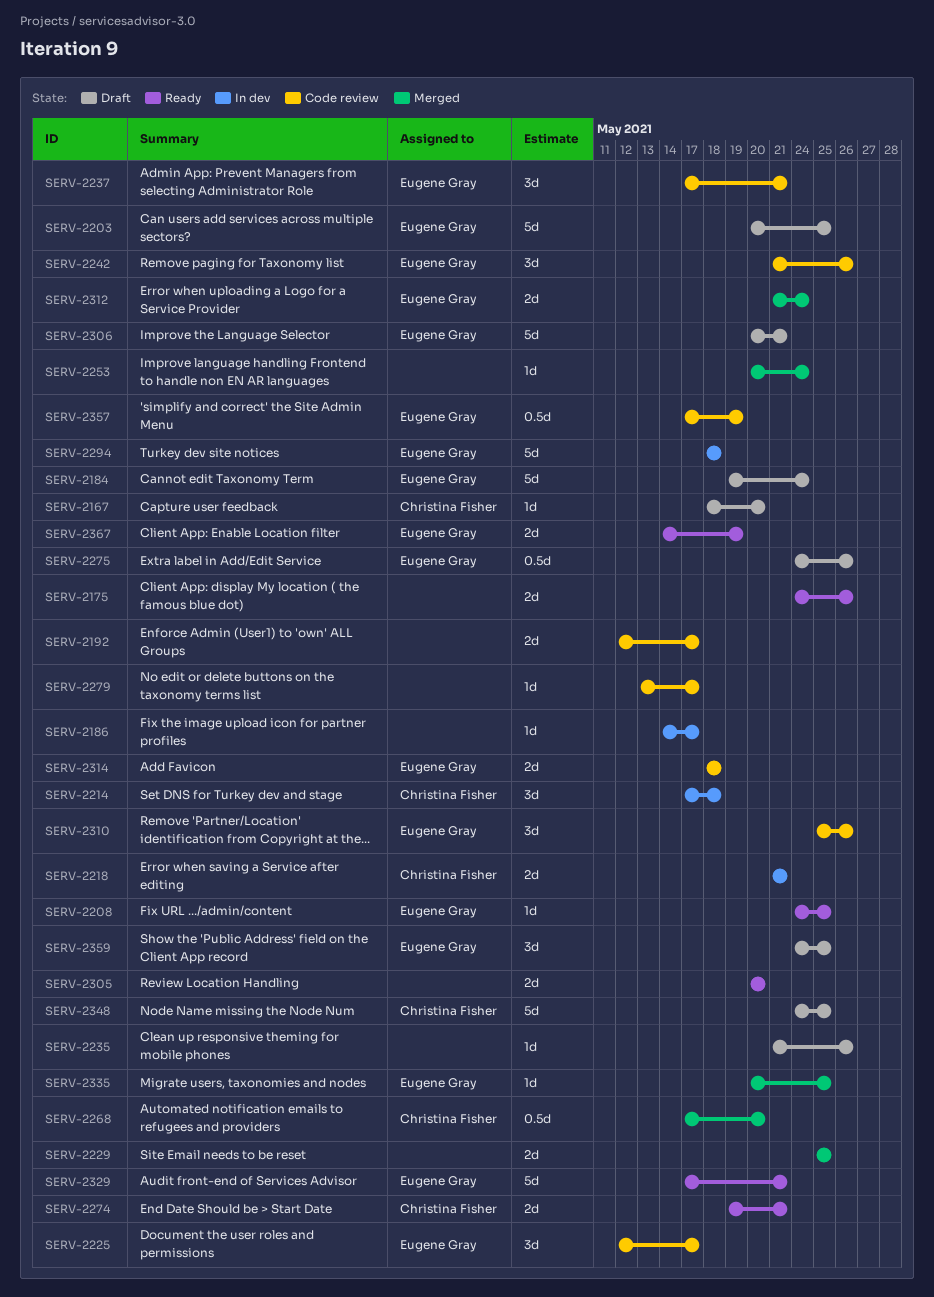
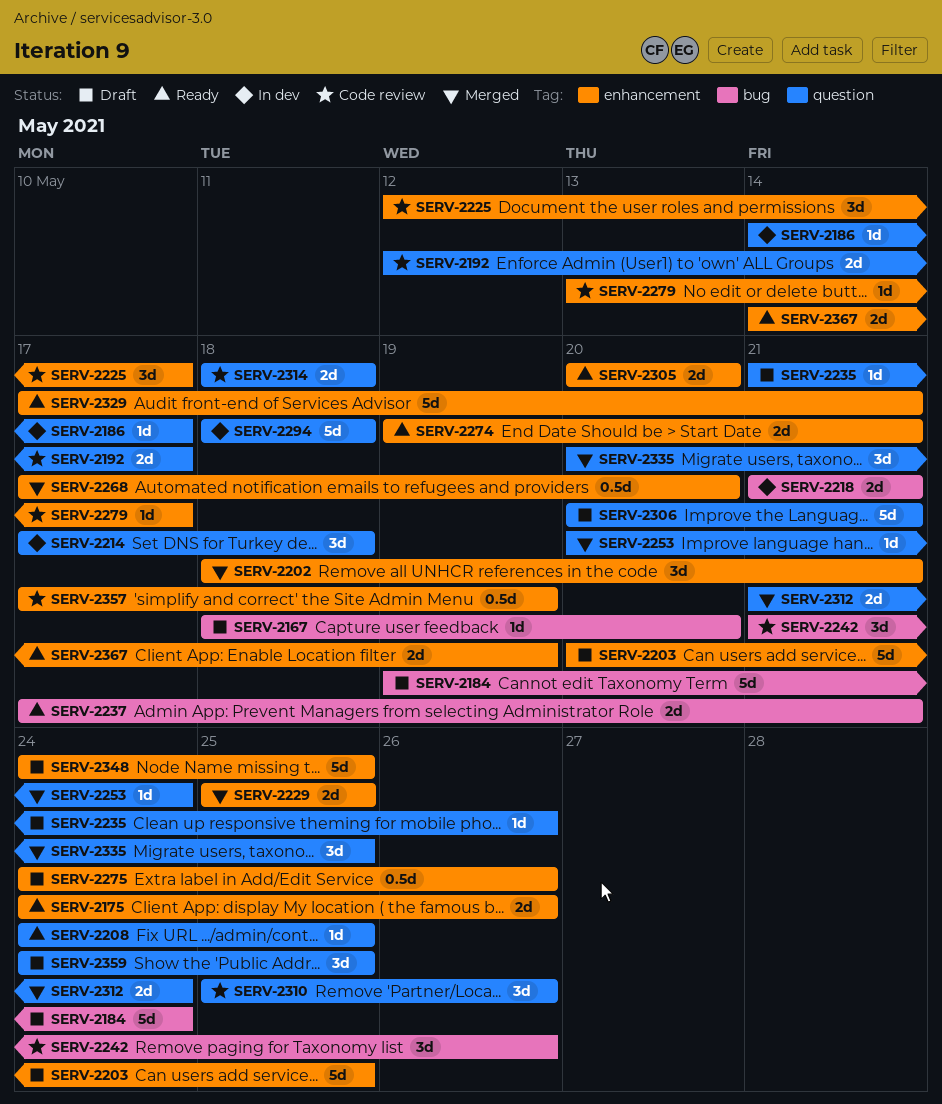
SERV-2202: none -> present
SERV-2237, status: Code review -> Ready
SERV-2237, estimate: 3d -> 2d
SERV-2335, estimate: 1d -> 3d

